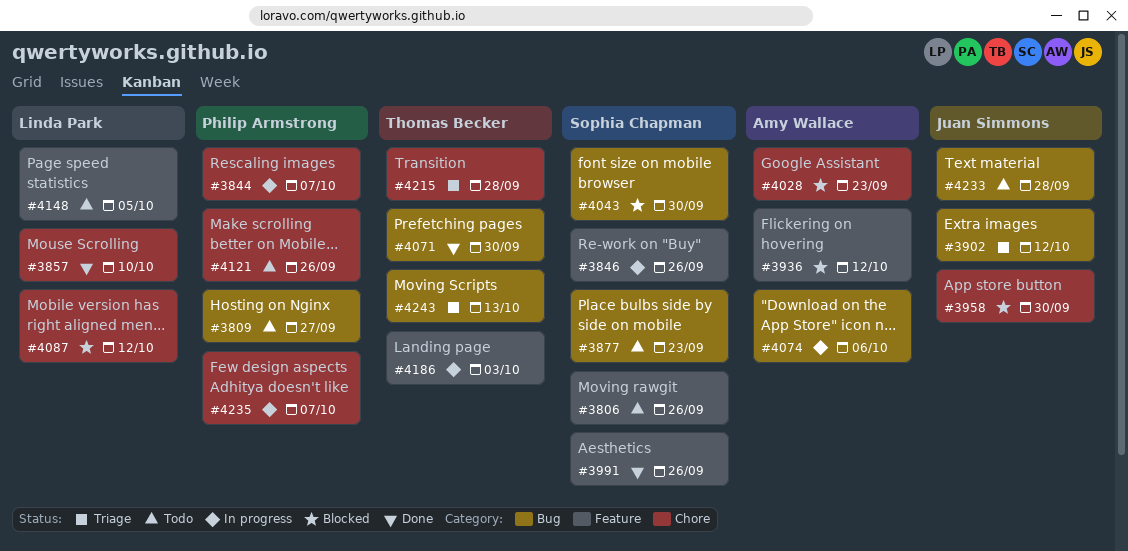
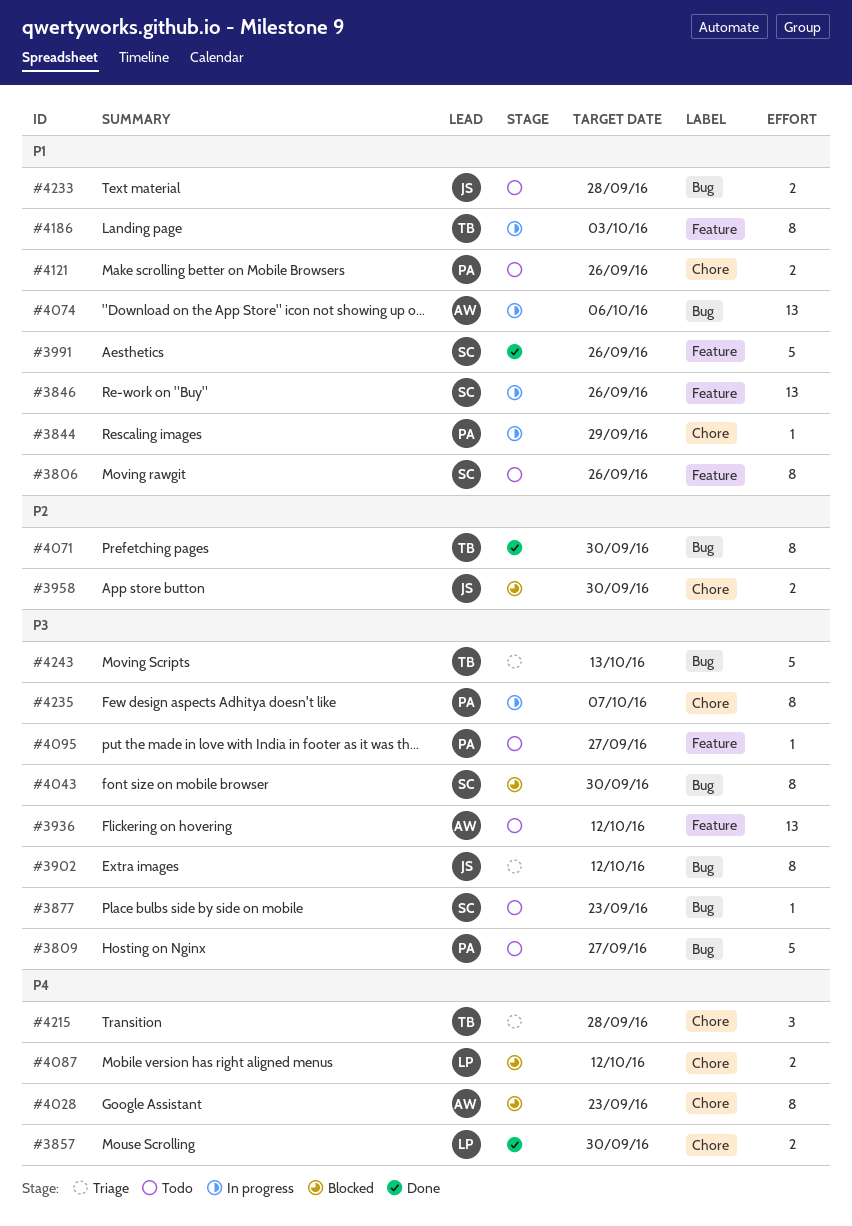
#3844, due: Oct 7 -> Sep 29
#3857, due: Oct 10 -> Sep 30
#3936, status: Blocked -> Todo
#4095: none -> present
#4148: present -> none

